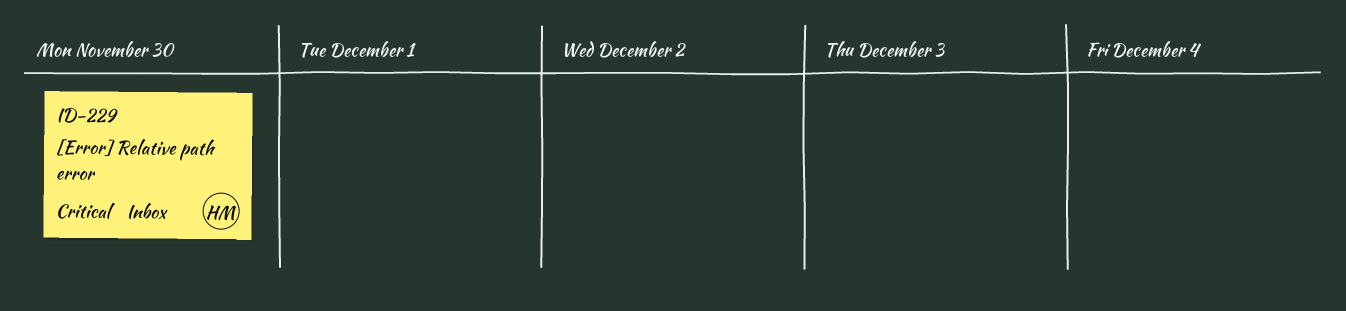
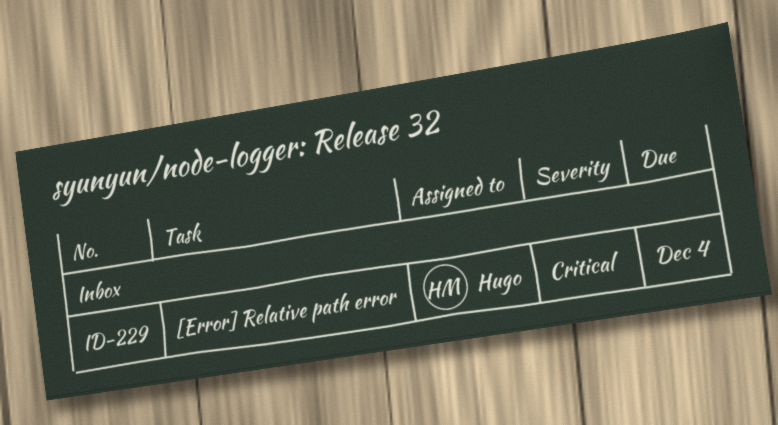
ID-229, due: Nov 30 -> Dec 4

